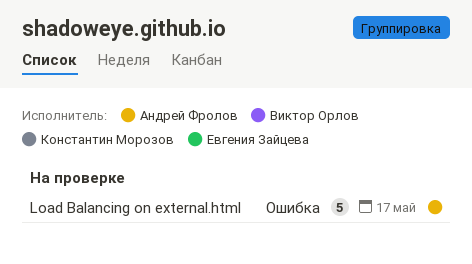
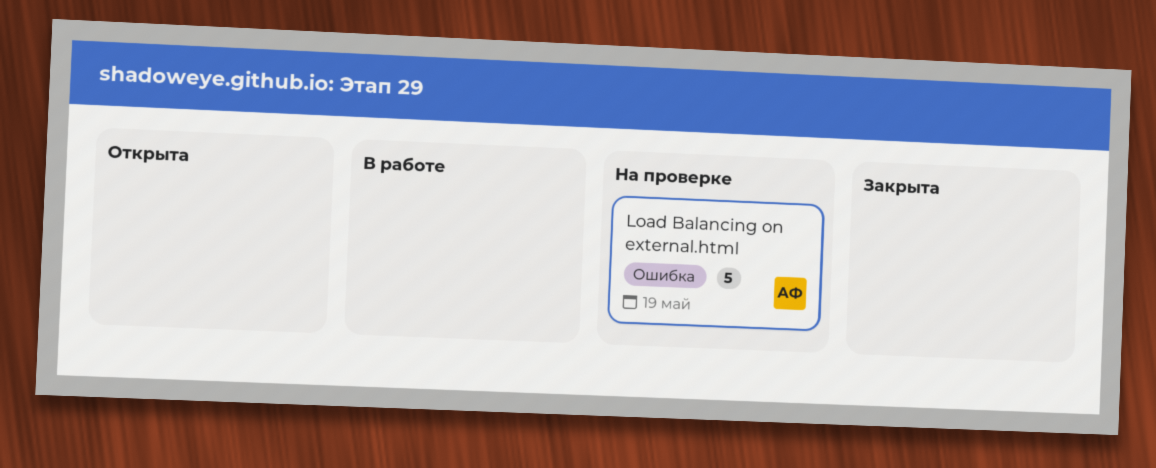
Load Balancing on external.html, due: May 17 -> May 19

